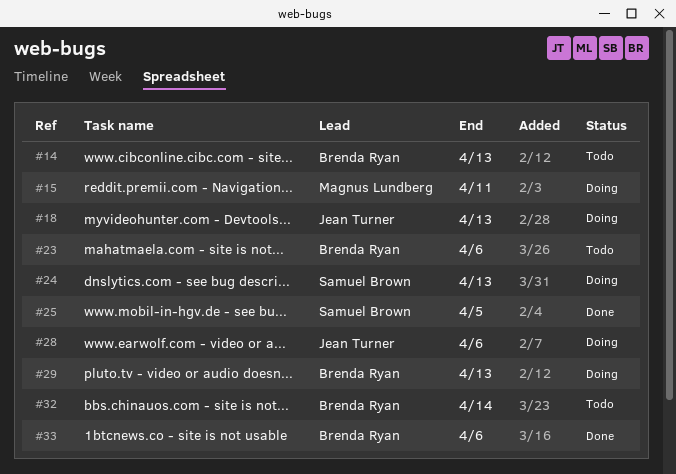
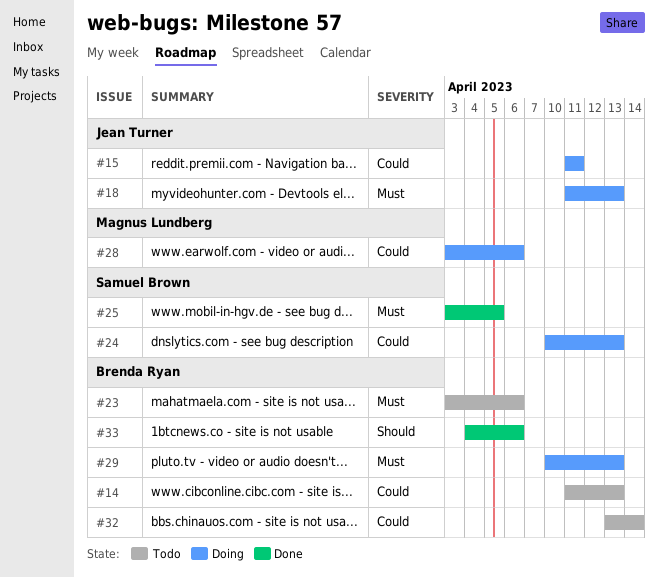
#15, owner: Magnus Lundberg -> Jean Turner
#28, owner: Jean Turner -> Magnus Lundberg

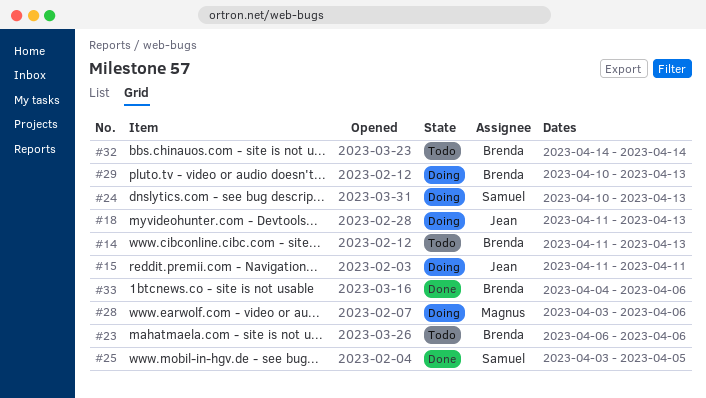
#23, start: Apr 3 -> Apr 6
#32, start: Apr 13 -> Apr 14

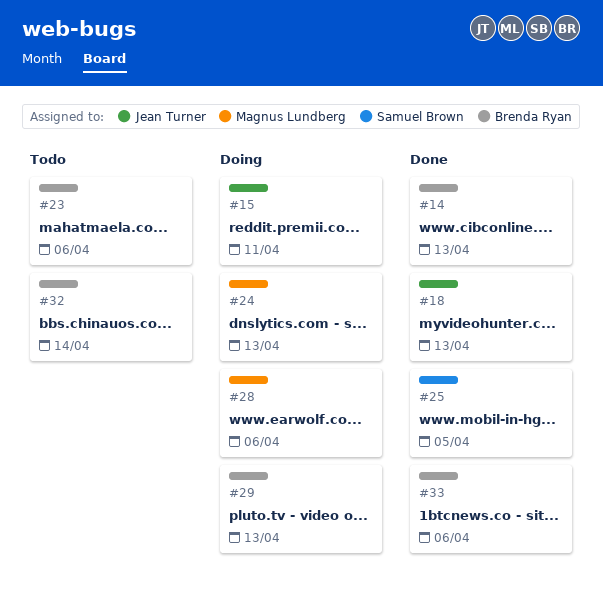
#14, status: Todo -> Done
#18, status: Doing -> Done
#24, owner: Samuel Brown -> Magnus Lundberg

